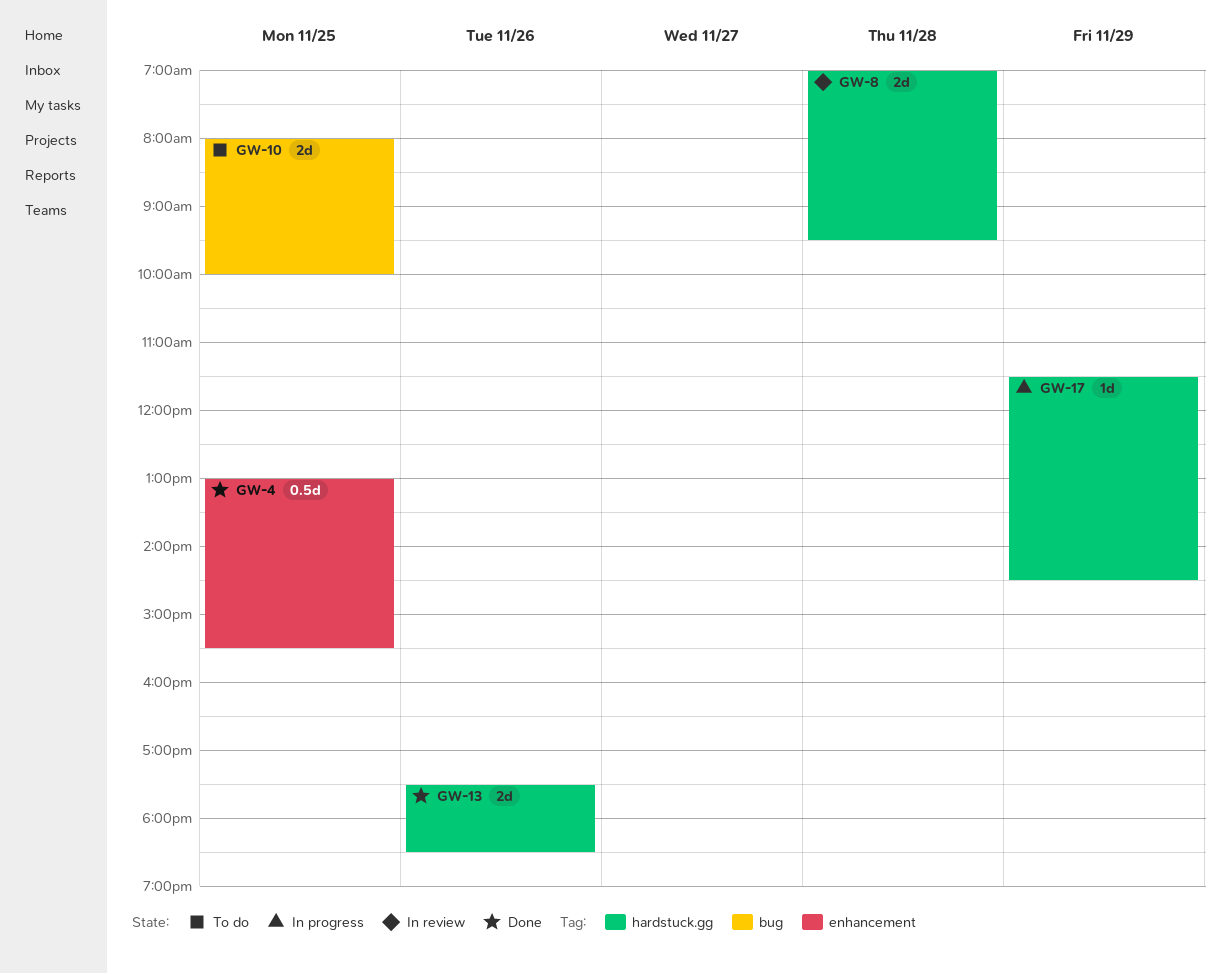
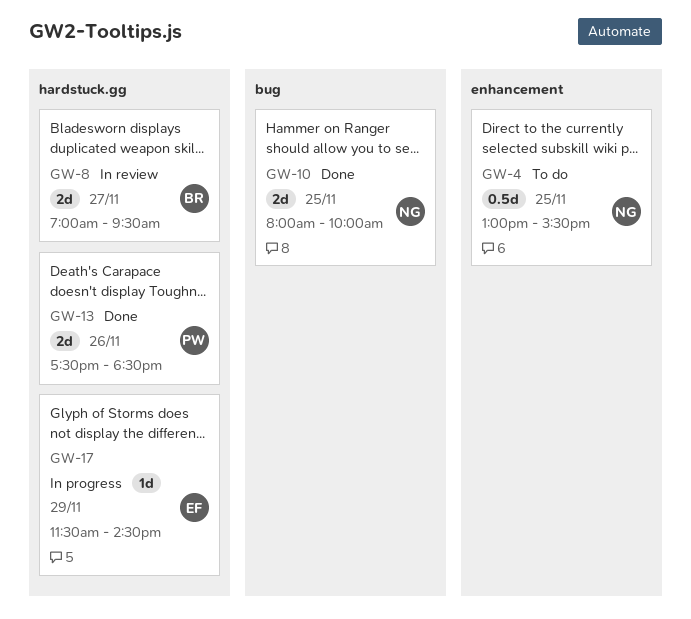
GW-4, status: Done -> To do
GW-8, day: Nov 28 -> Nov 27
GW-10, status: To do -> Done

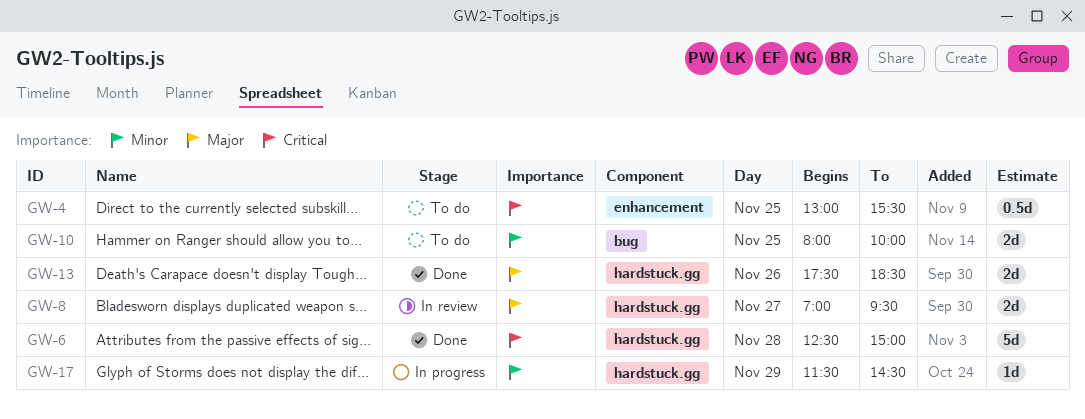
GW-6: none -> present
GW-10, status: Done -> To do

